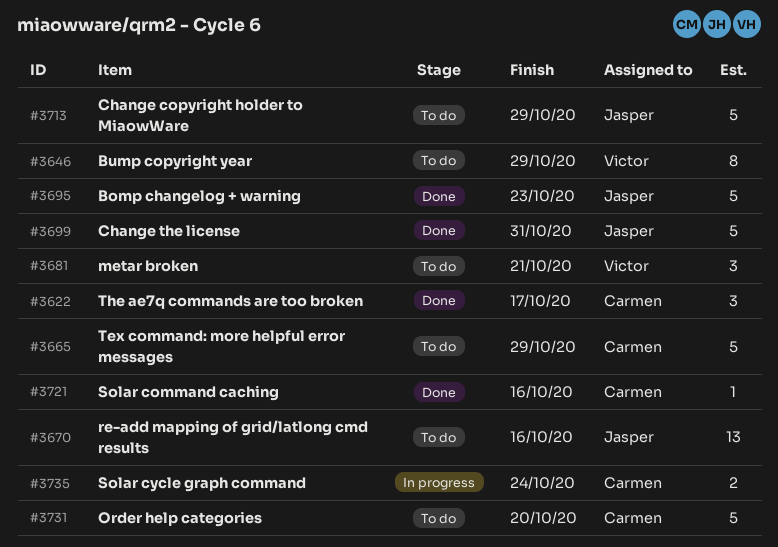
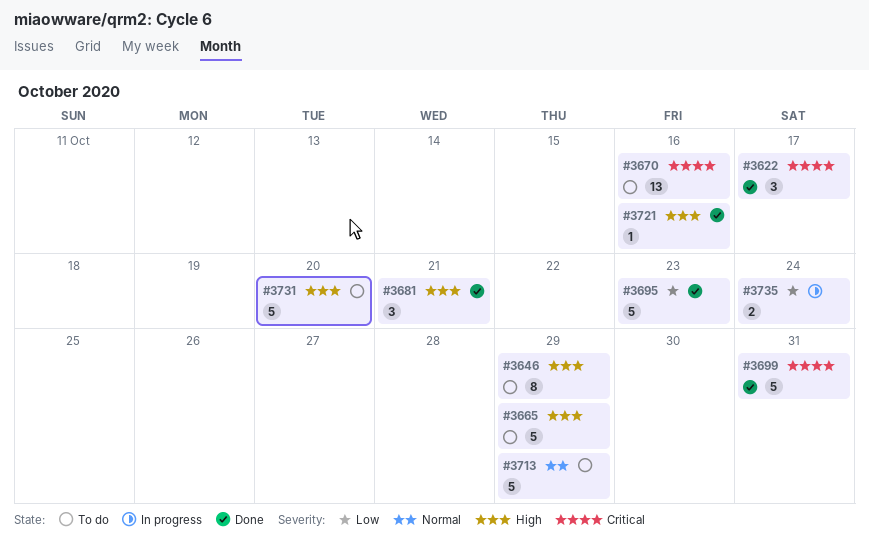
#3681, status: To do -> Done

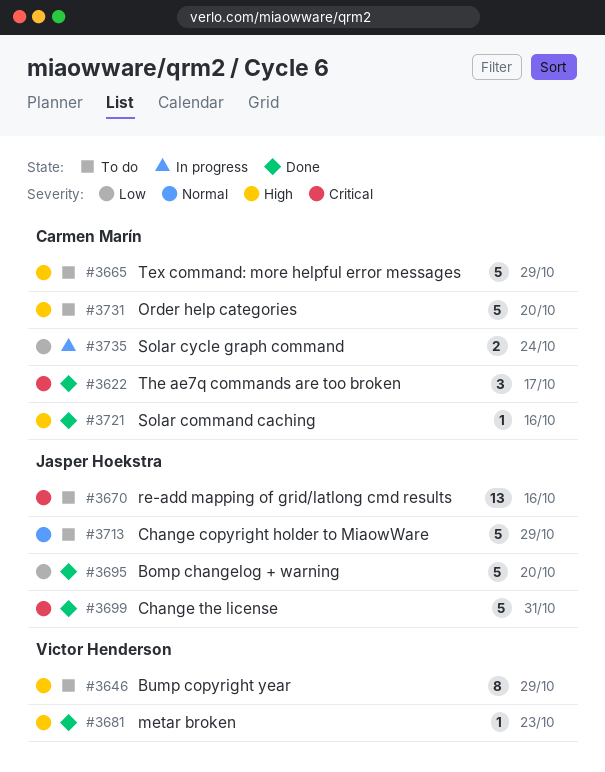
#3681, estimate: 3 -> 1
#3681, due: Oct 21 -> Oct 23
#3695, due: Oct 23 -> Oct 20

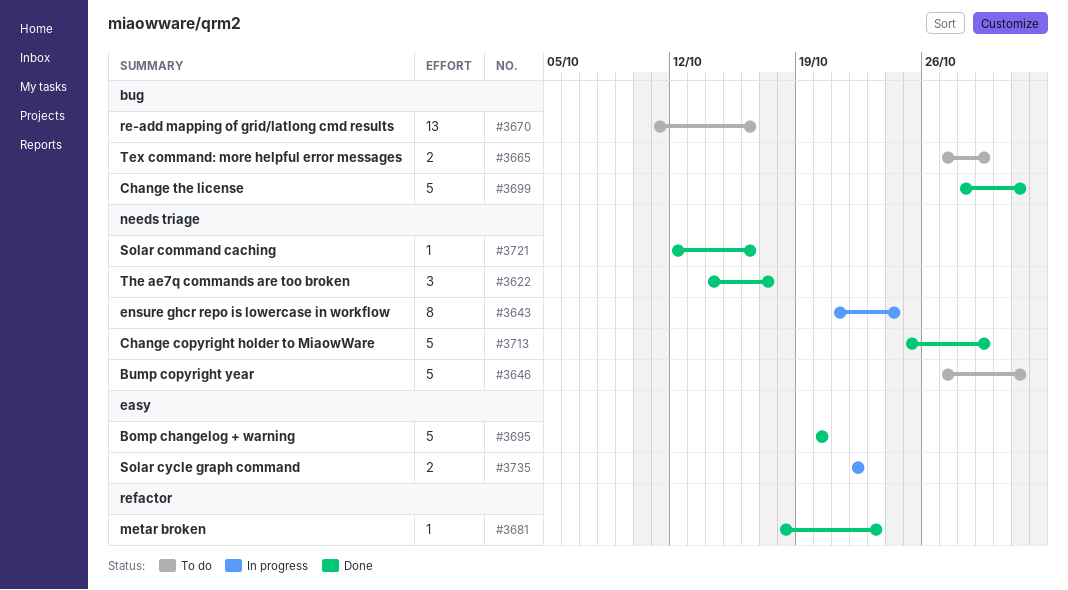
#3643: none -> present
#3646, estimate: 8 -> 5
#3646, due: Oct 29 -> Oct 31
#3665, estimate: 5 -> 2
#3713, status: To do -> Done
#3731: present -> none
#3735, due: Oct 24 -> Oct 22

